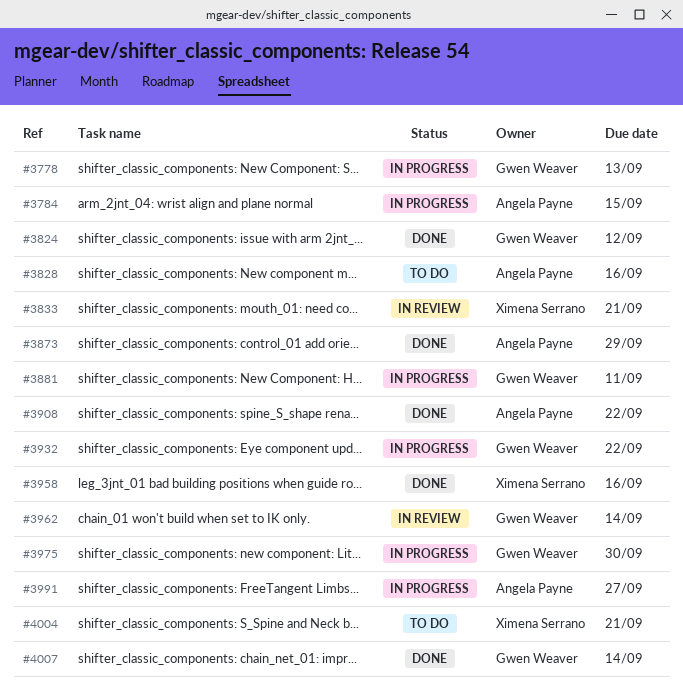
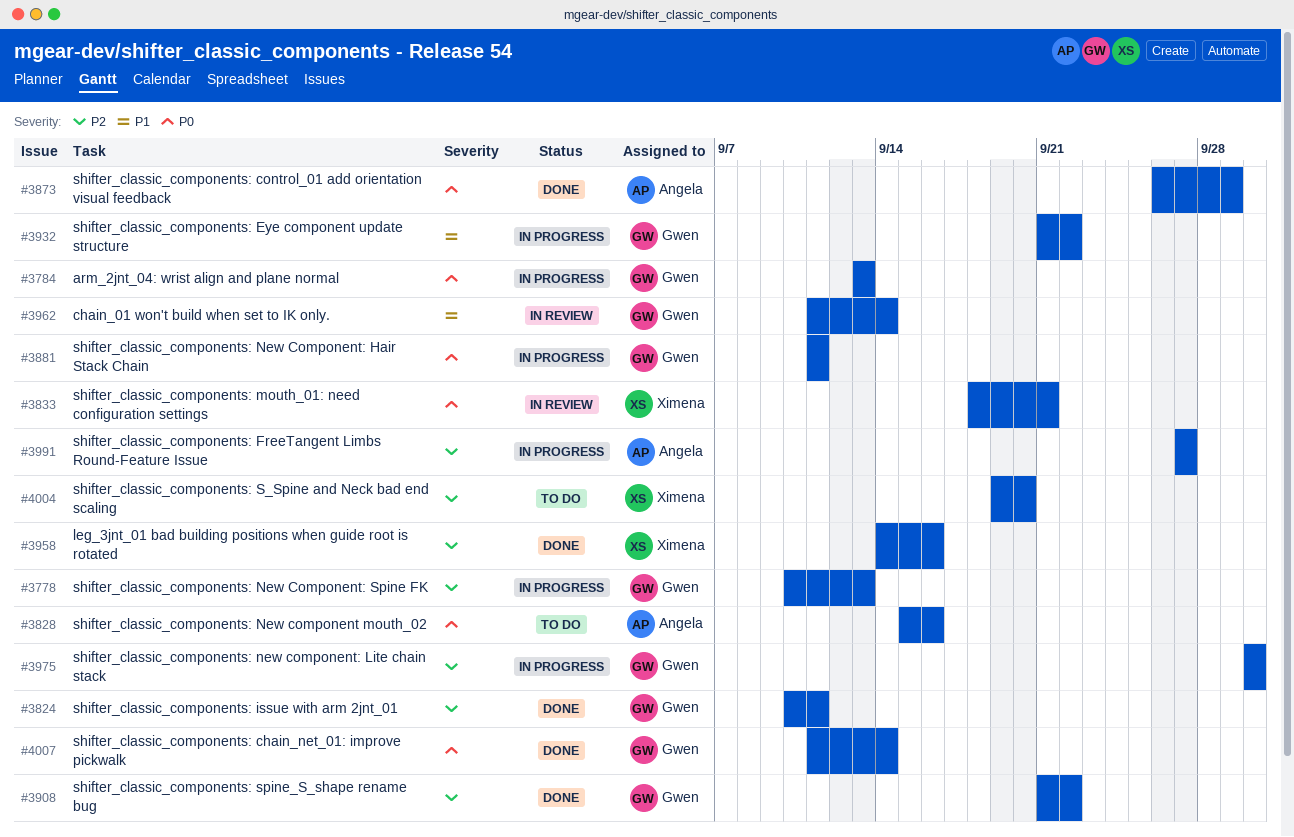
#3784, owner: Angela Payne -> Gwen Weaver
#3784, due: Sep 15 -> Sep 13
#3824, due: Sep 12 -> Sep 11
#3908, owner: Angela Payne -> Gwen Weaver
#4004, due: Sep 21 -> Sep 20

